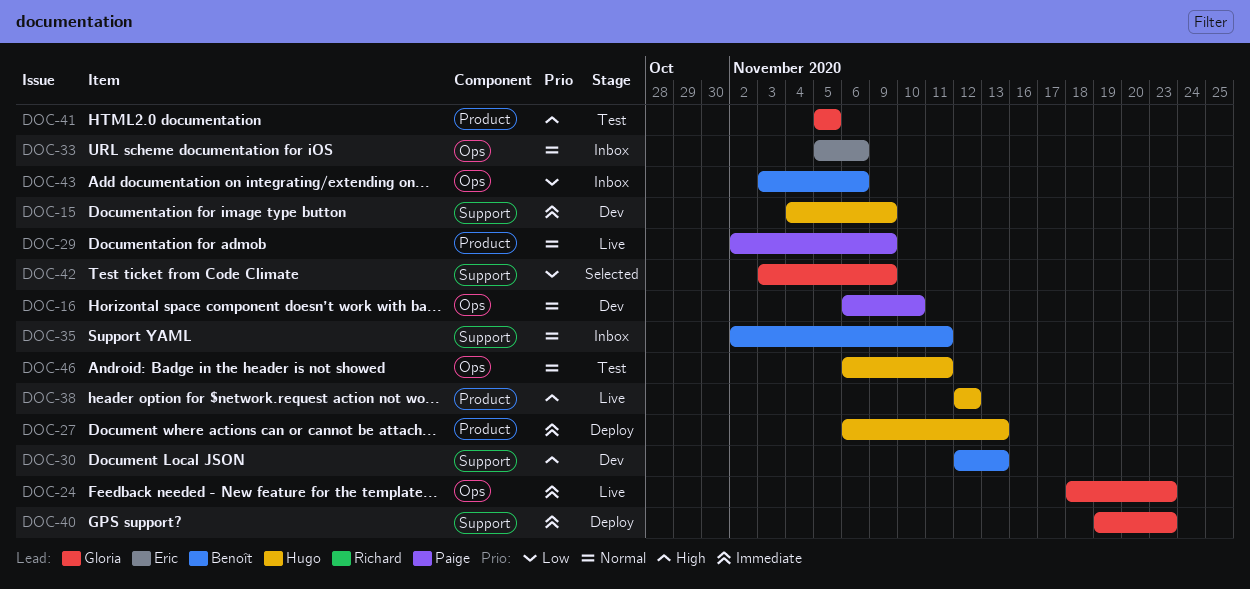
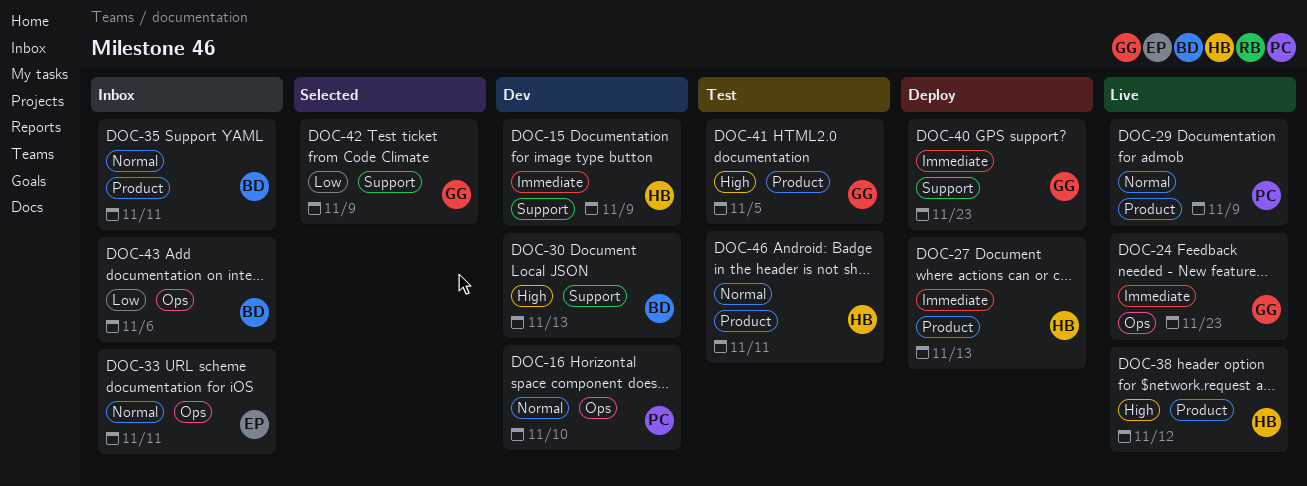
DOC-33, due: Nov 6 -> Nov 11
DOC-35, label: Support -> Product
DOC-46, label: Ops -> Product

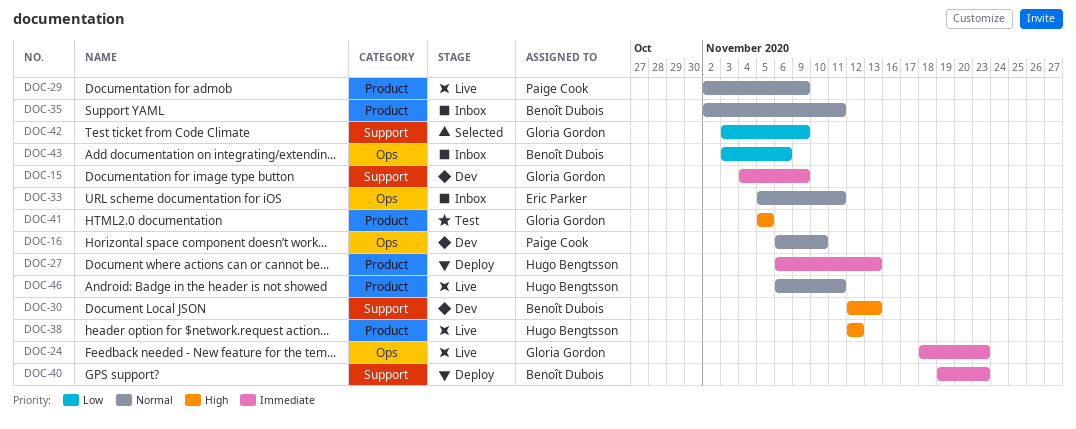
DOC-15, owner: Hugo Bengtsson -> Gloria Gordon
DOC-40, owner: Gloria Gordon -> Benoît Dubois
DOC-46, status: Test -> Live

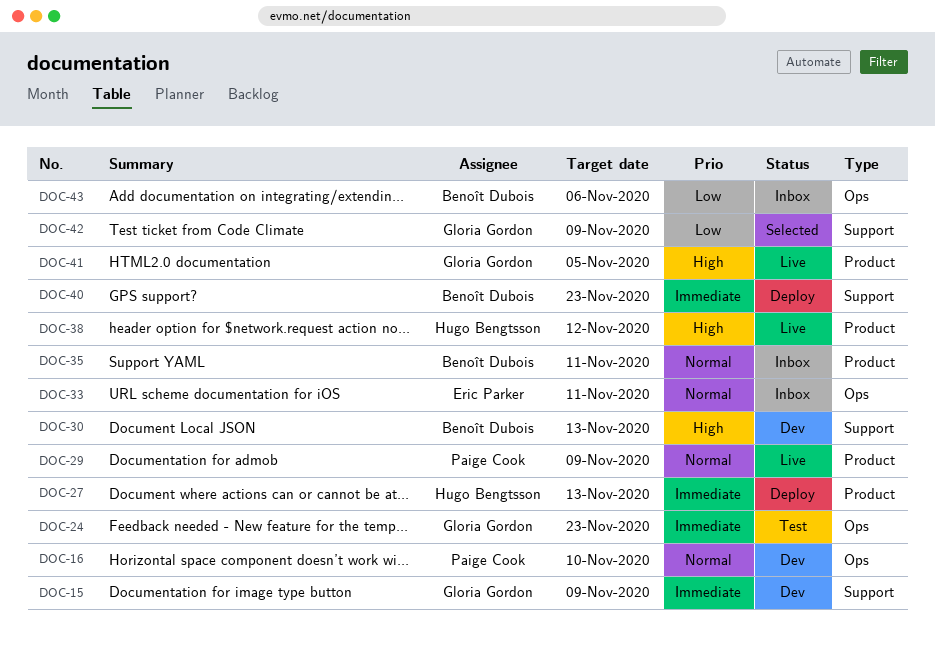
DOC-24, status: Live -> Test
DOC-41, status: Test -> Live
DOC-46: present -> none

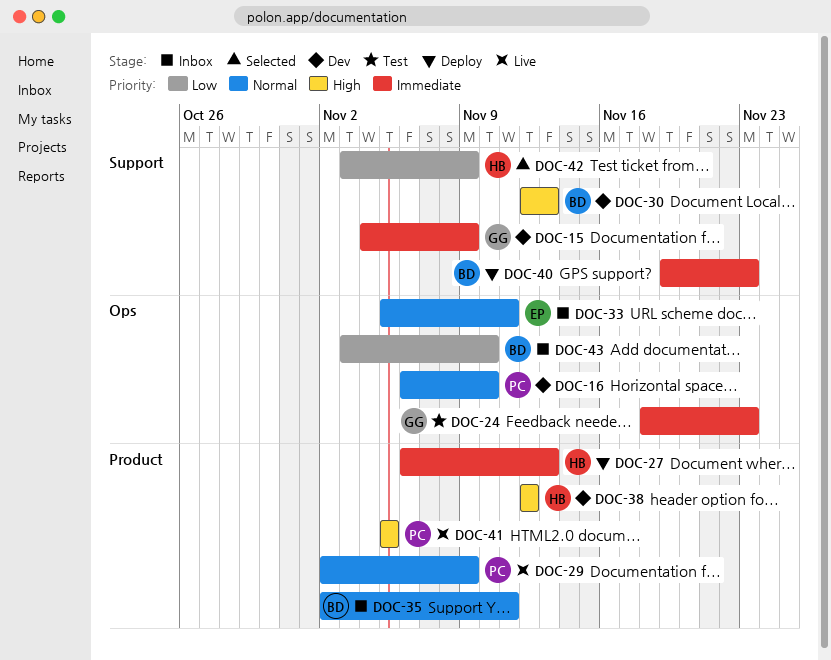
DOC-38, status: Live -> Dev
DOC-41, owner: Gloria Gordon -> Paige Cook
DOC-42, owner: Gloria Gordon -> Hugo Bengtsson
DOC-43, due: Nov 6 -> Nov 10

